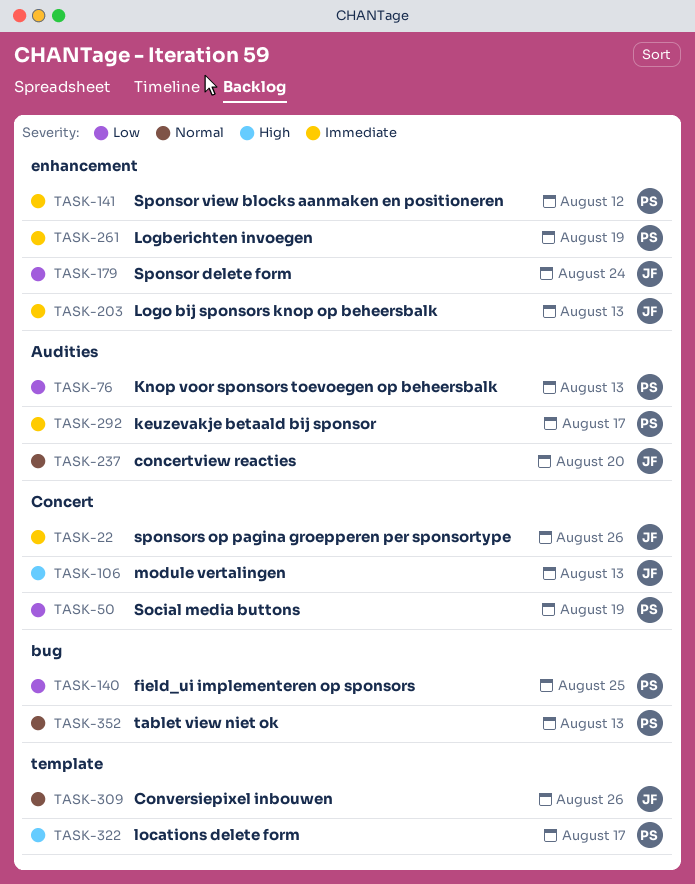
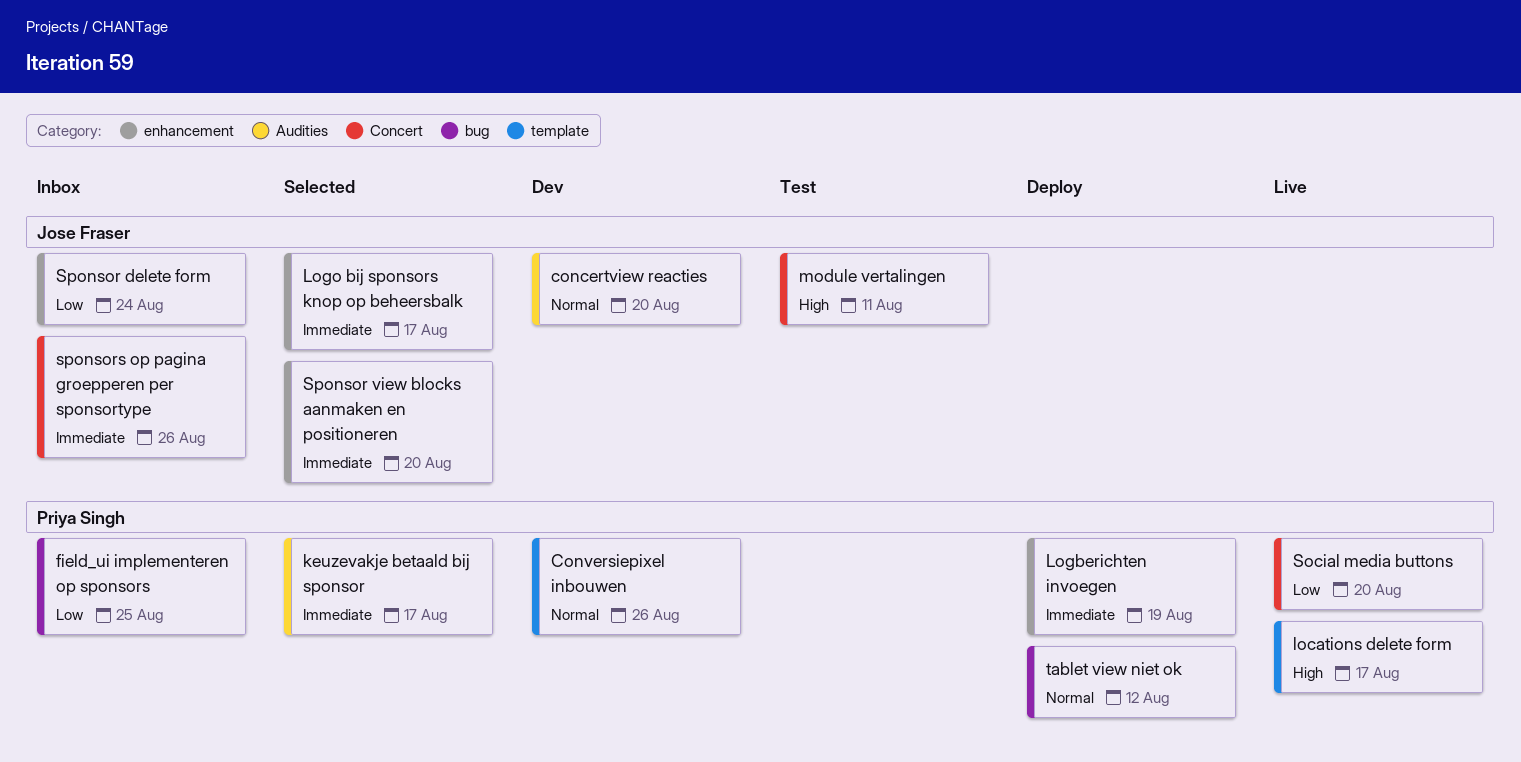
Conversiepixel inbouwen, owner: Jose Fraser -> Priya Singh
Knop voor sponsors toevoegen op beheersbalk: present -> none
Logo bij sponsors knop op beheersbalk, due: Aug 13 -> Aug 17
module vertalingen, due: Aug 13 -> Aug 11
Social media buttons, due: Aug 19 -> Aug 20
Sponsor view blocks aanmaken en positioneren, owner: Priya Singh -> Jose Fraser
Sponsor view blocks aanmaken en positioneren, due: Aug 12 -> Aug 20
tablet view niet ok, due: Aug 13 -> Aug 12

